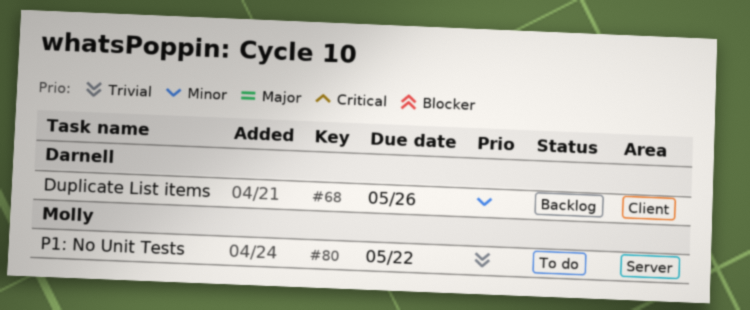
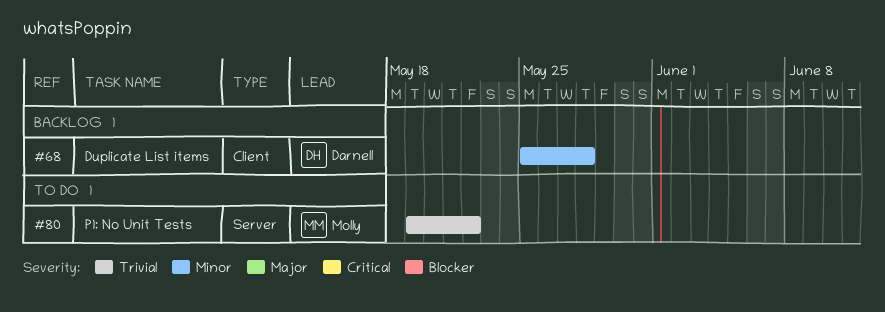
#68, due: May 26 -> May 28

